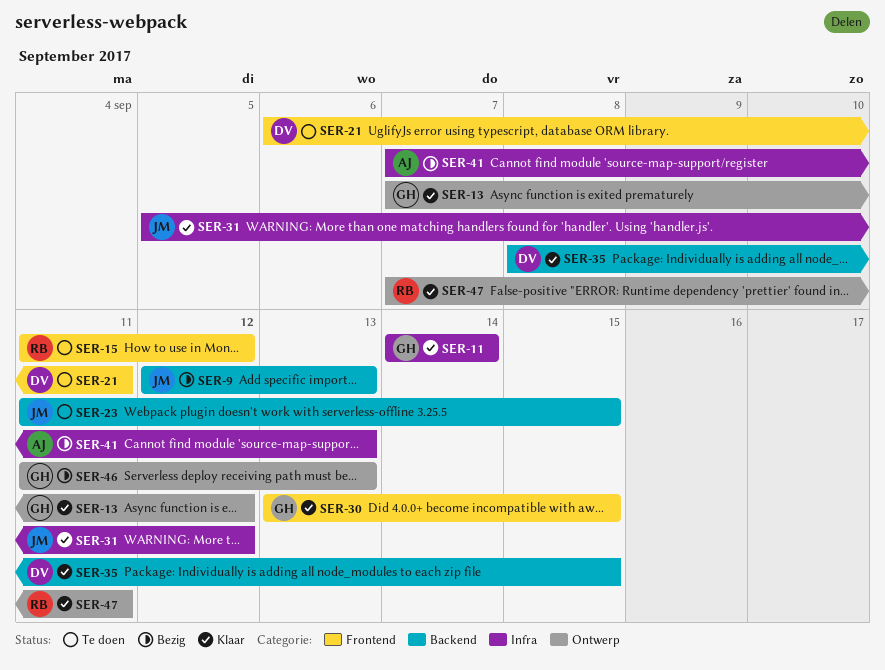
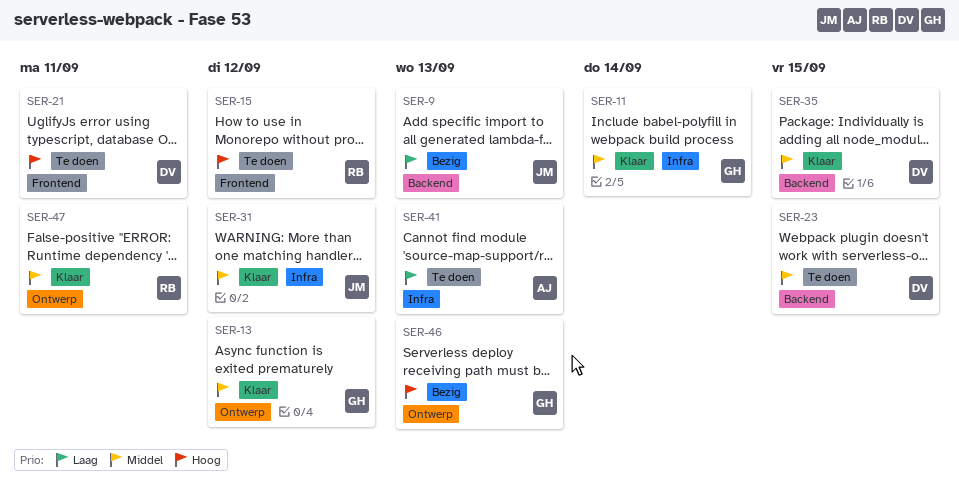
SER-23, owner: JM -> DV
SER-30: present -> none
SER-41, status: Bezig -> Te doen

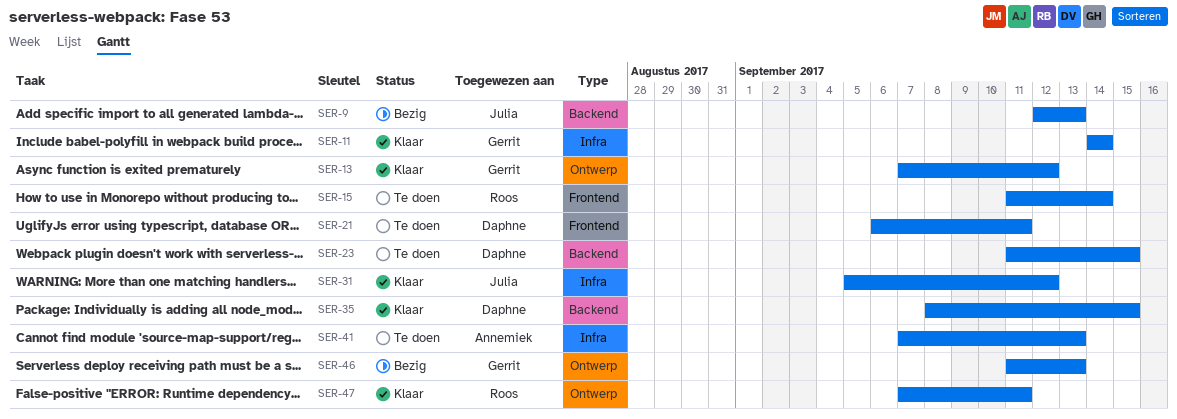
SER-15, due: Sep 12 -> Sep 14

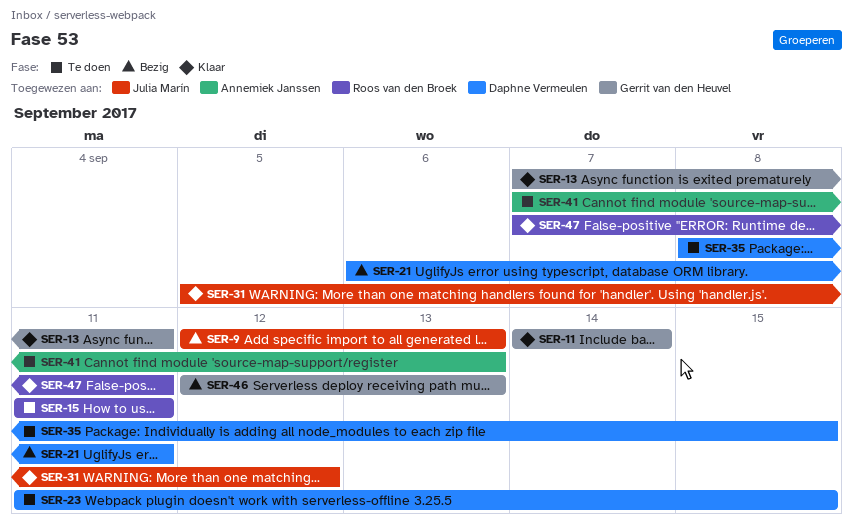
SER-13, due: Sep 12 -> Sep 11
SER-15, due: Sep 14 -> Sep 11
SER-21, status: Te doen -> Bezig
SER-35, status: Klaar -> Te doen
SER-46, start: Sep 11 -> Sep 12

